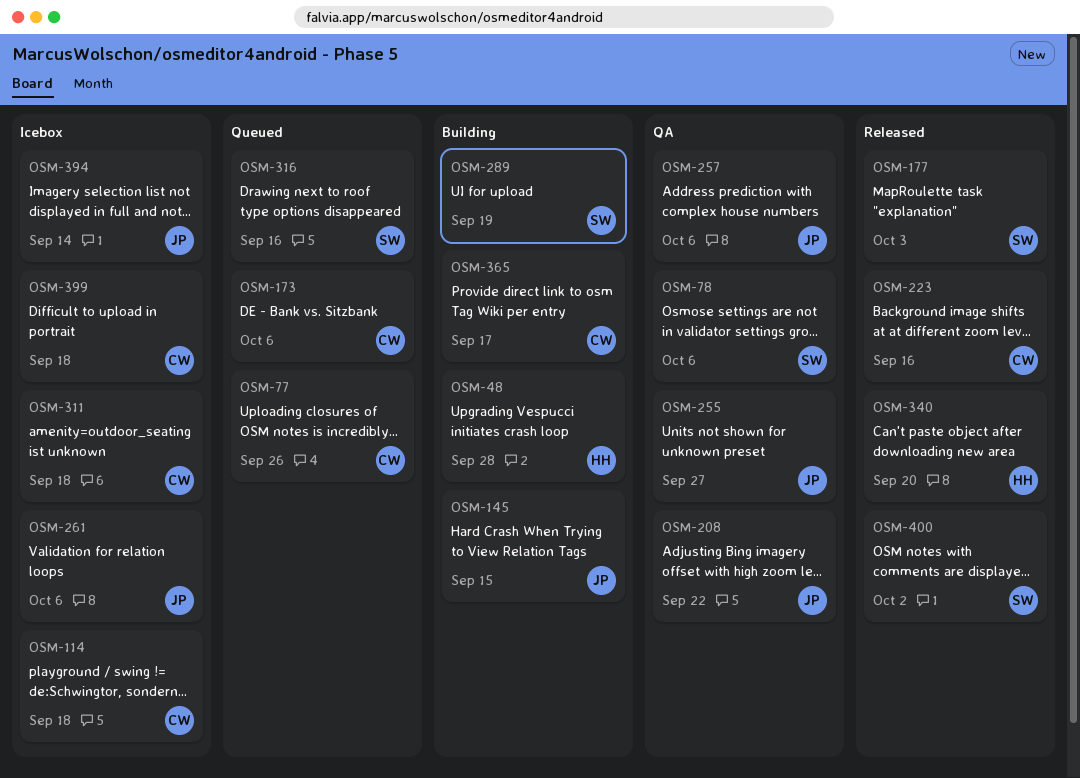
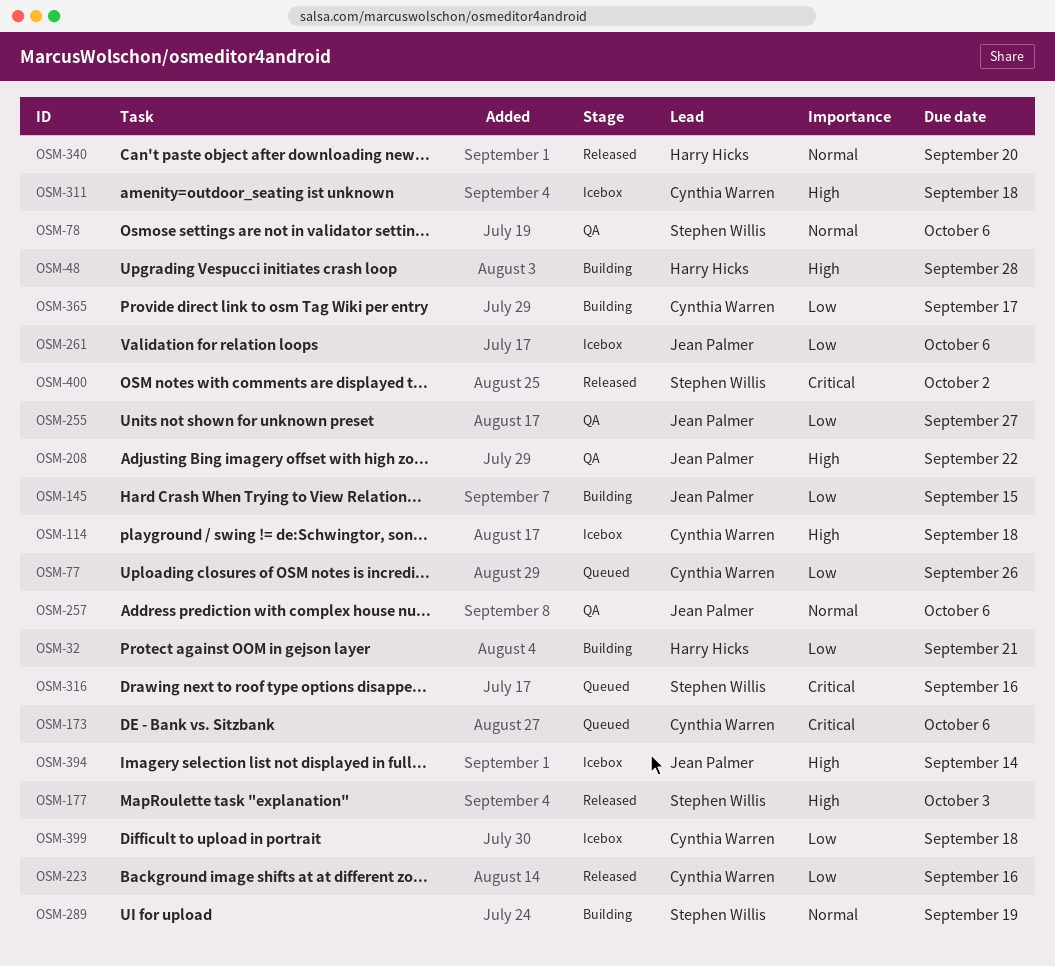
OSM-32: none -> present

